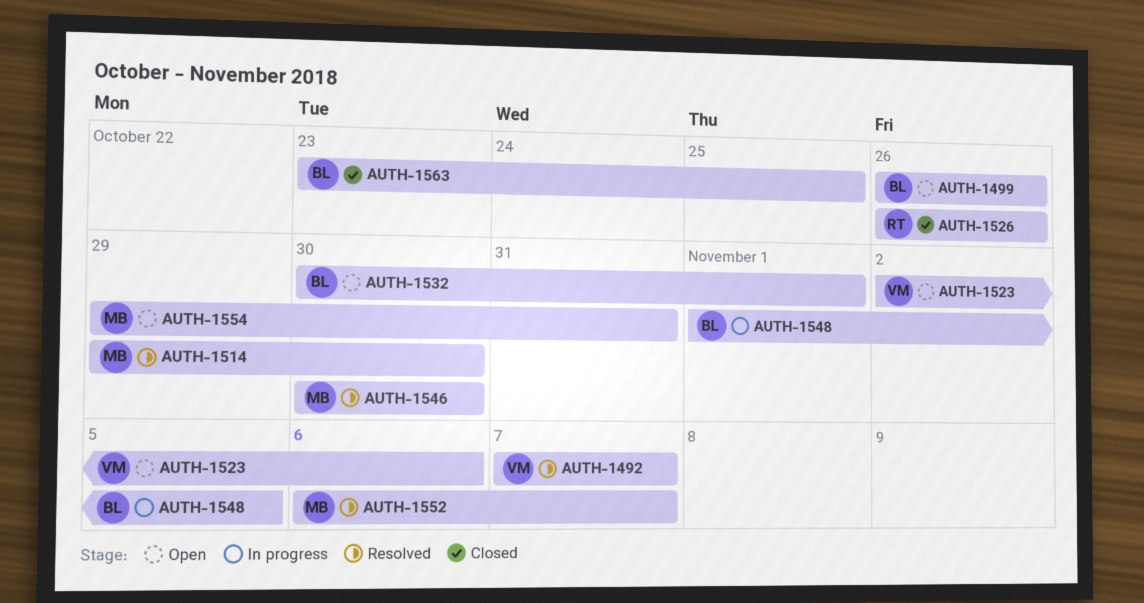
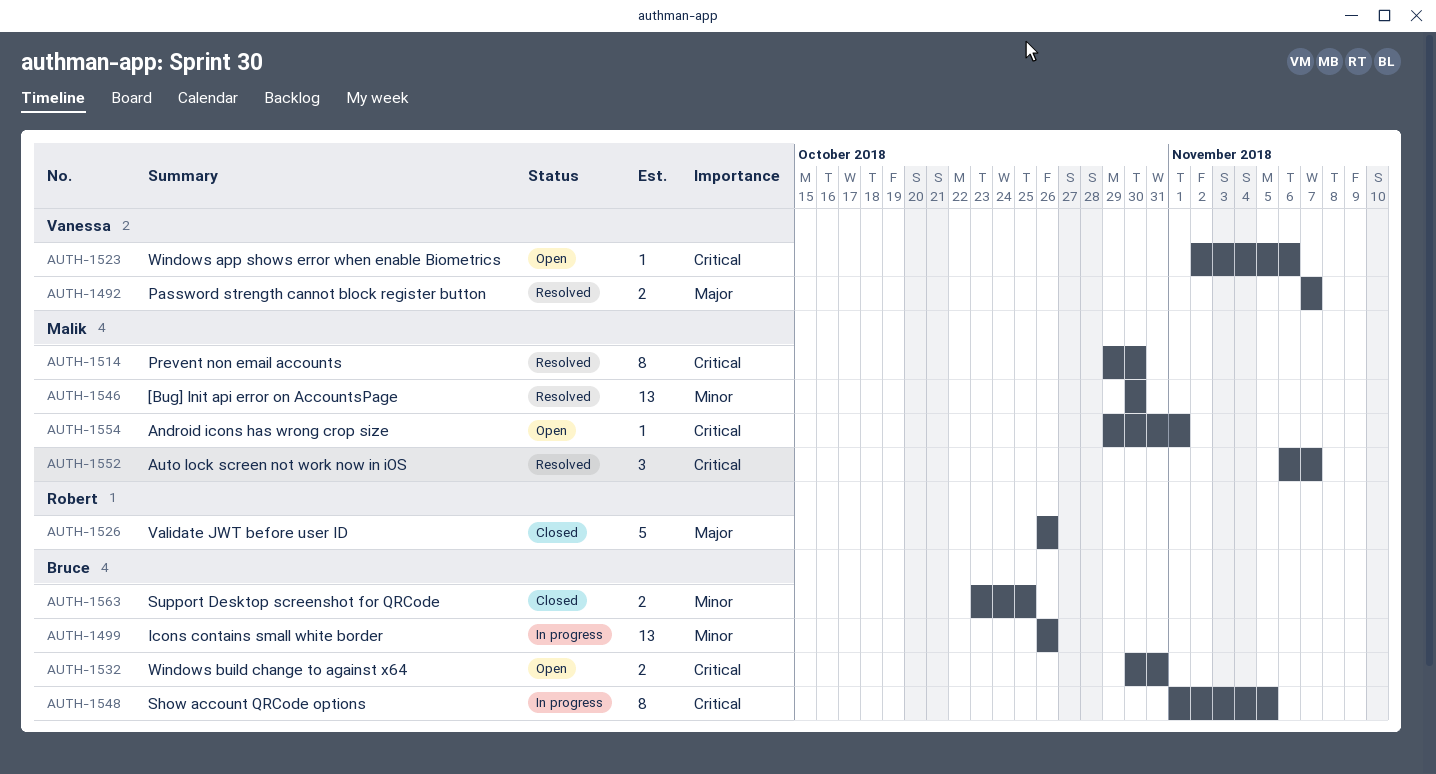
AUTH-1499, status: Open -> In progress
AUTH-1532, due: Nov 1 -> Oct 31
AUTH-1554, due: Oct 31 -> Nov 1

